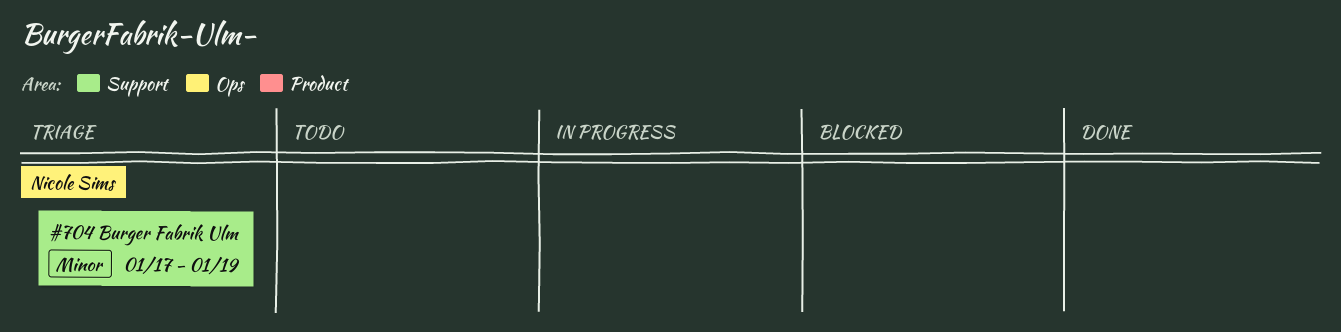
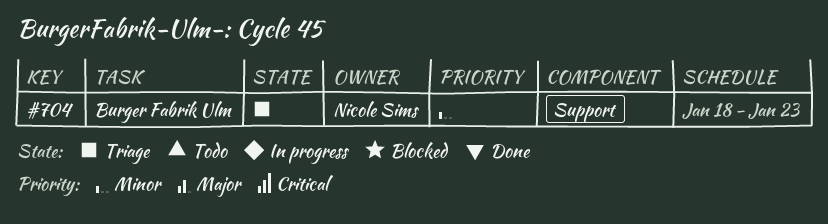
#704, start: Jan 17 -> Jan 18
#704, due: Jan 19 -> Jan 23

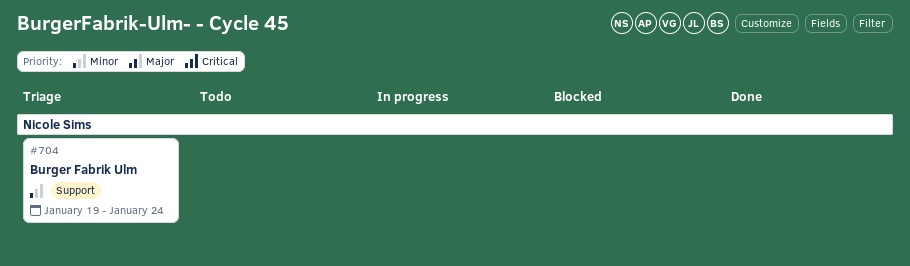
#704, start: Jan 18 -> Jan 19
#704, due: Jan 23 -> Jan 24

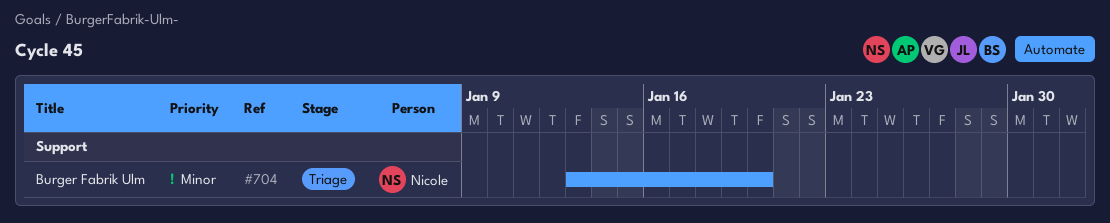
#704, start: Jan 19 -> Jan 13
#704, due: Jan 24 -> Jan 20

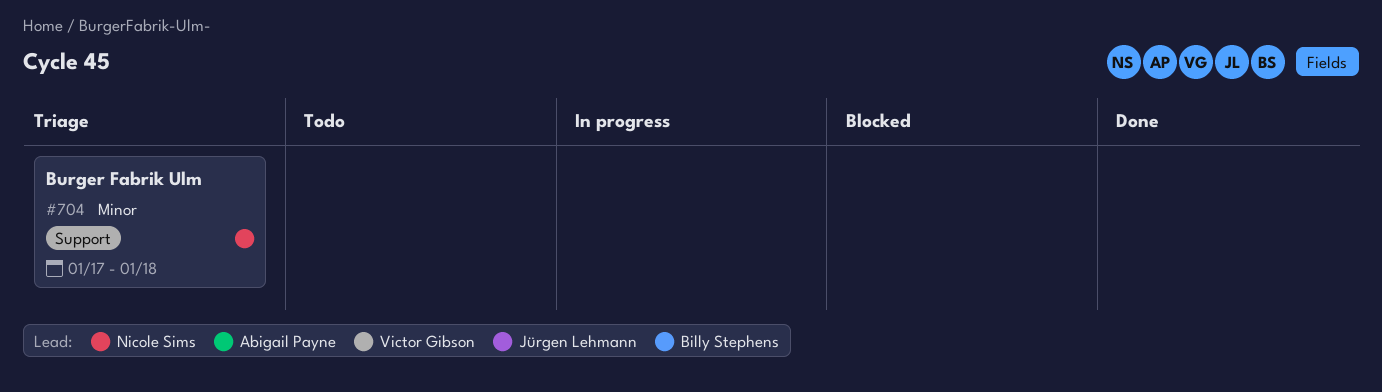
#704, start: Jan 13 -> Jan 17
#704, due: Jan 20 -> Jan 18

